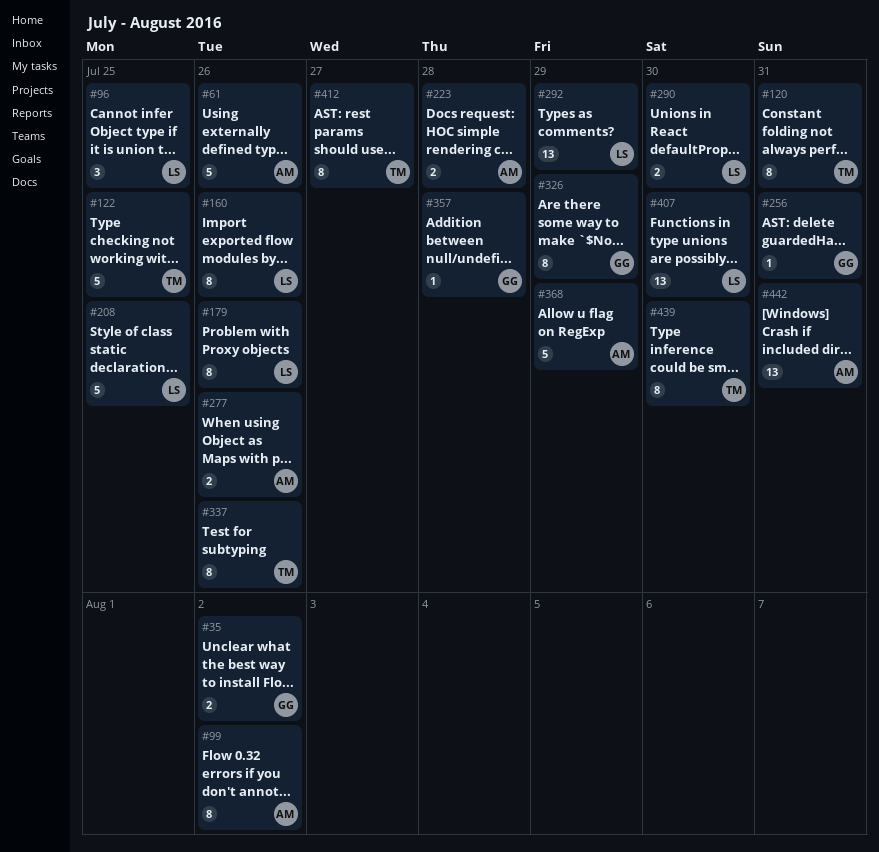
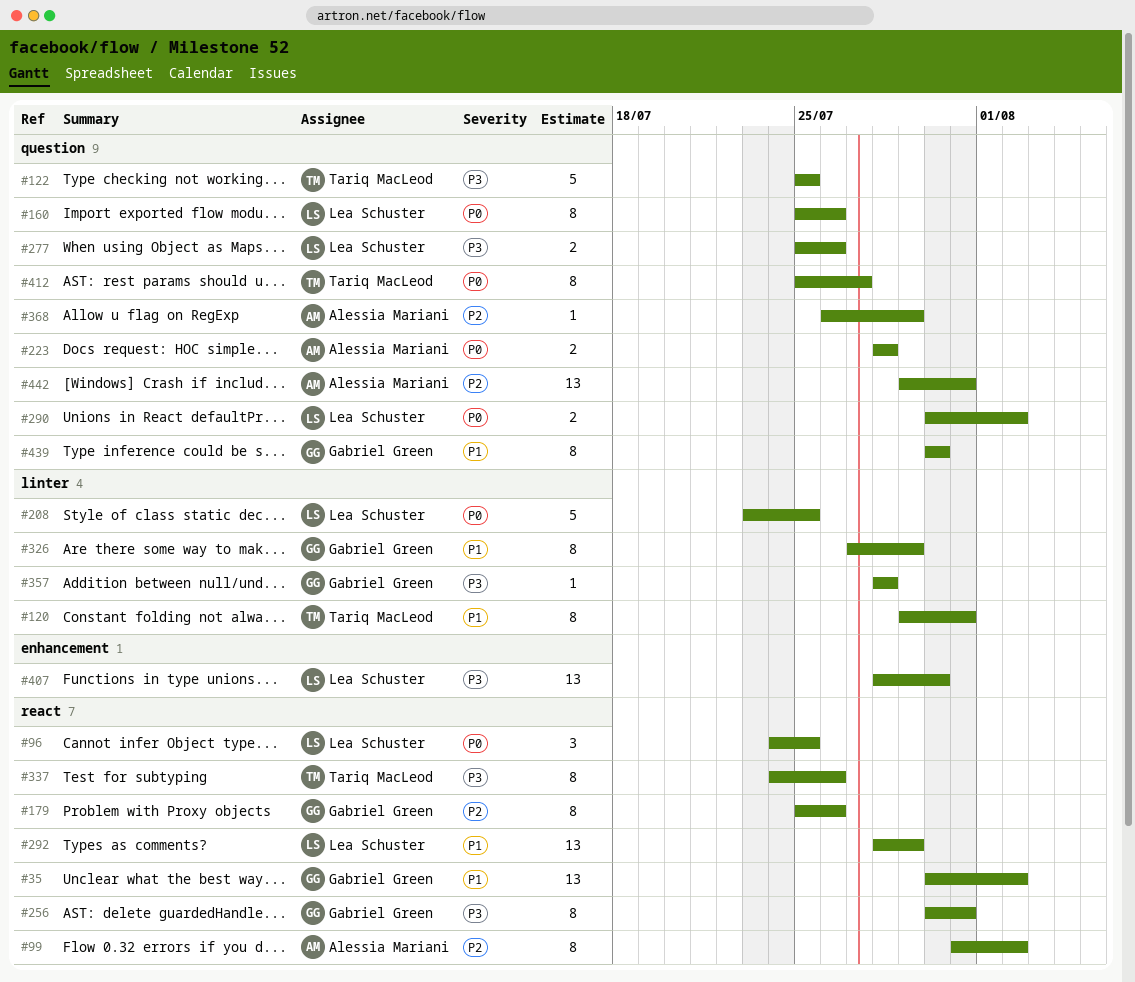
#35, estimate: 2 -> 13
#61: present -> none
#179, owner: Lea Schuster -> Gabriel Green
#256, estimate: 1 -> 8
#277, owner: Alessia Mariani -> Lea Schuster
#290, due: Jul 30 -> Aug 2
#368, estimate: 5 -> 1
#439, owner: Tariq MacLeod -> Gabriel Green

